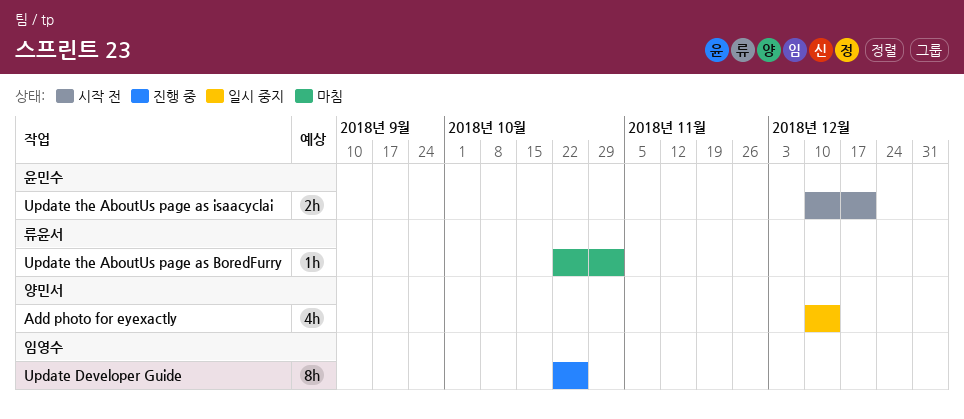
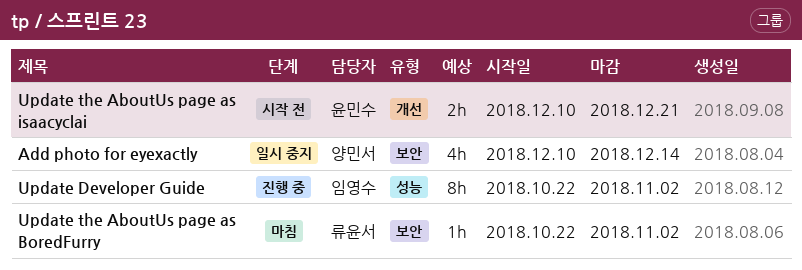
Update Developer Guide, due: Oct 26 -> Nov 2

